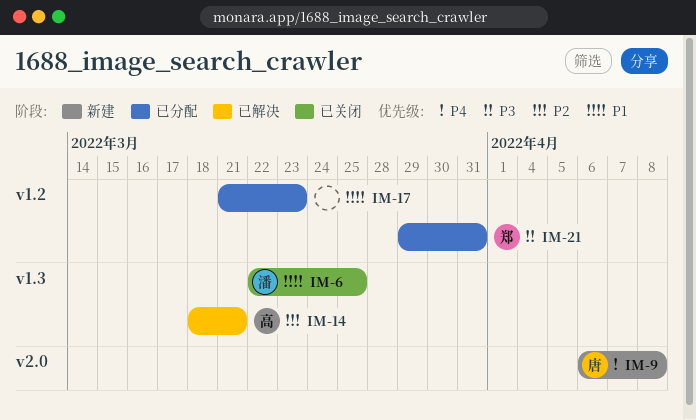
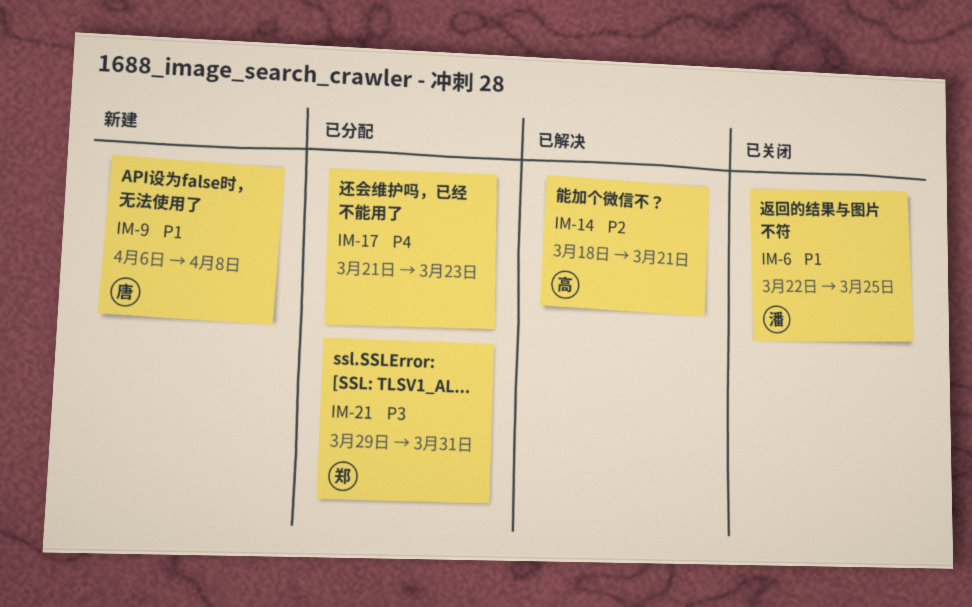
IM-9, priority: P4 -> P1
IM-17, priority: P1 -> P4

